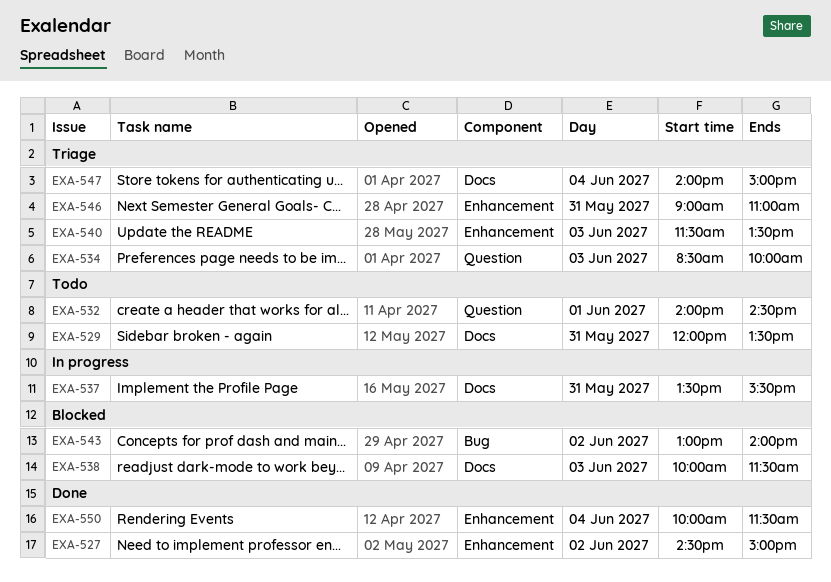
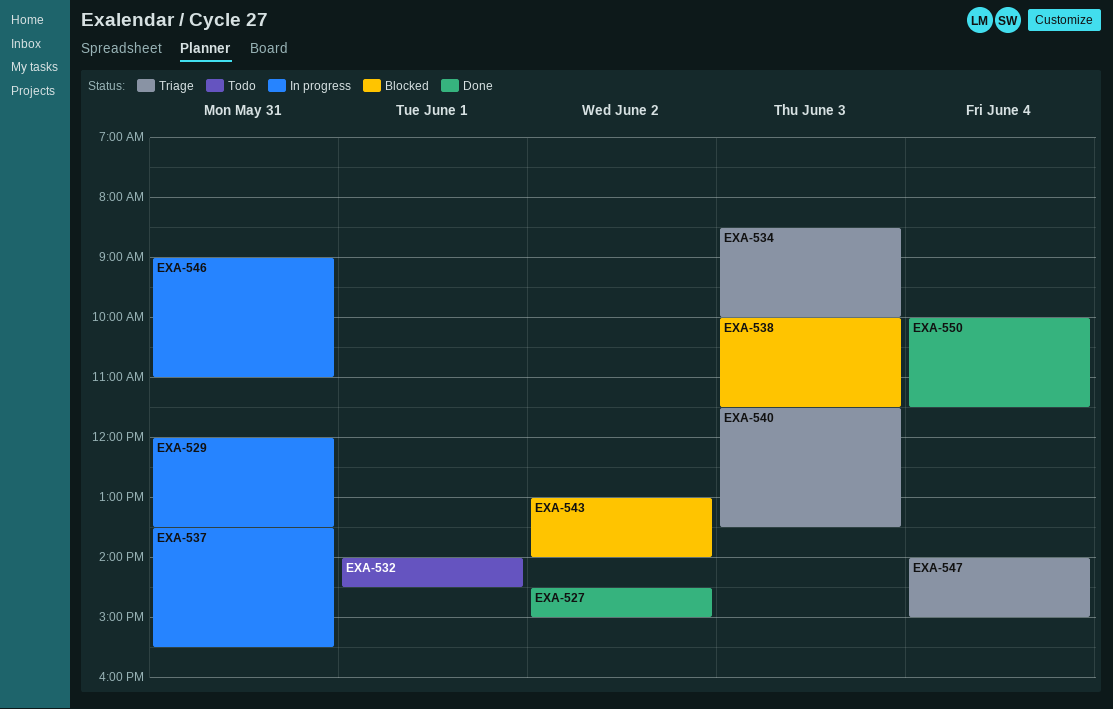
EXA-529, status: Todo -> In progress
EXA-546, status: Triage -> In progress

